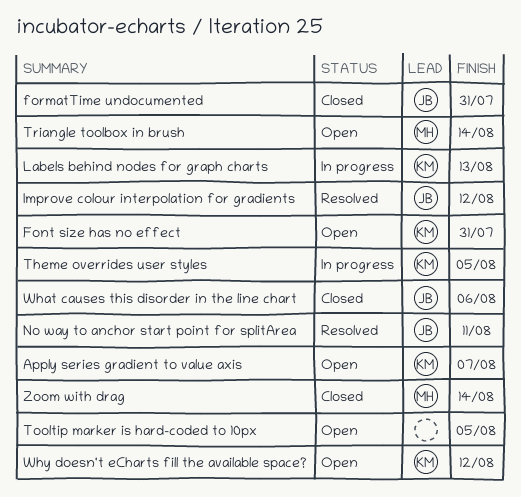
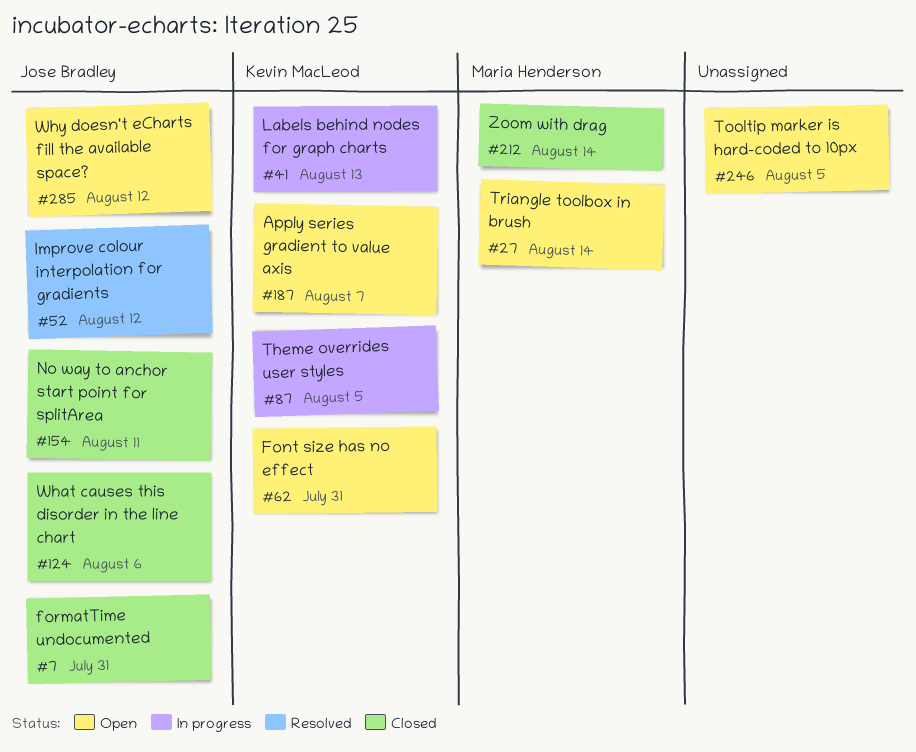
No way to anchor start point for splitArea, status: Resolved -> Closed
Why doesn't eCharts fill the available space?, owner: Kevin MacLeod -> Jose Bradley

